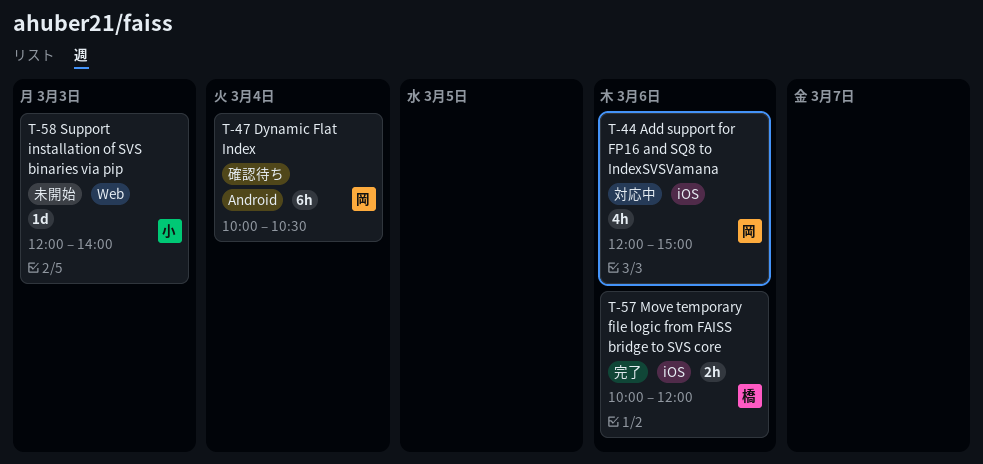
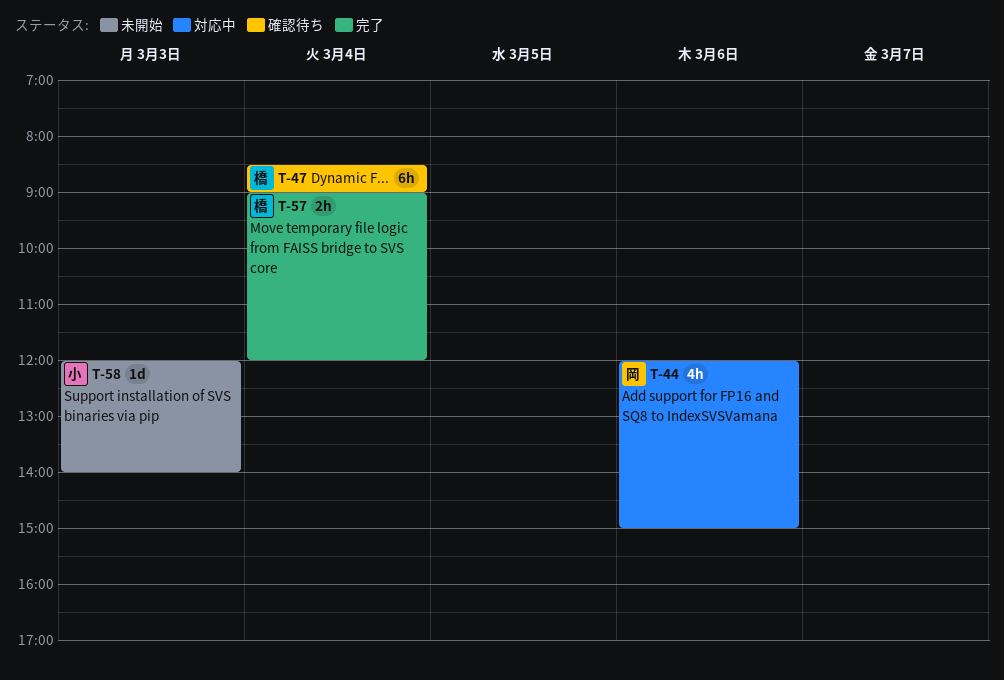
T-47, owner: 岡 -> 橋
T-47, begins: 10:00 -> 08:30
T-47, ends: 10:30 -> 09:00
T-57, day: Mar 6 -> Mar 4
T-57, begins: 10:00 -> 09:00

